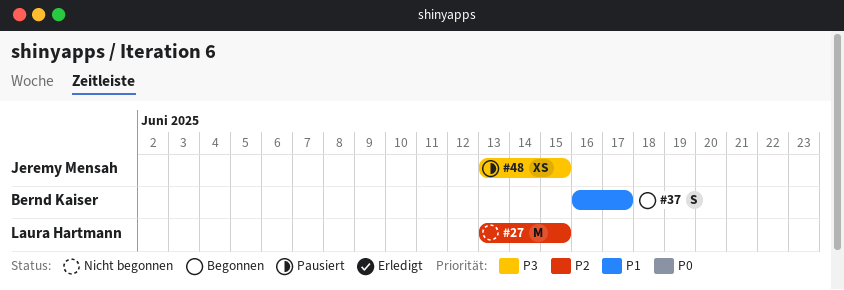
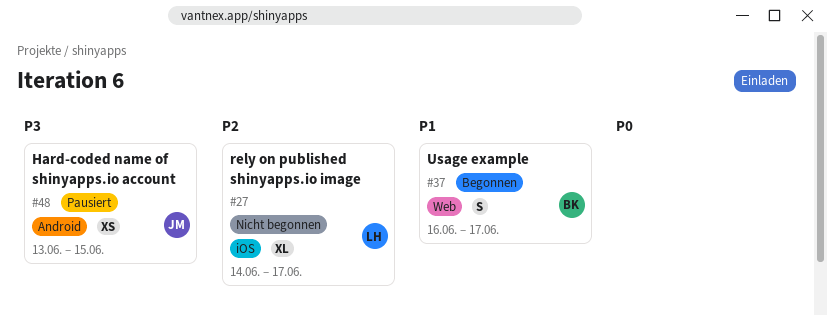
#27, estimate: M -> XL
#27, start: Jun 13 -> Jun 14
#27, due: Jun 15 -> Jun 17

